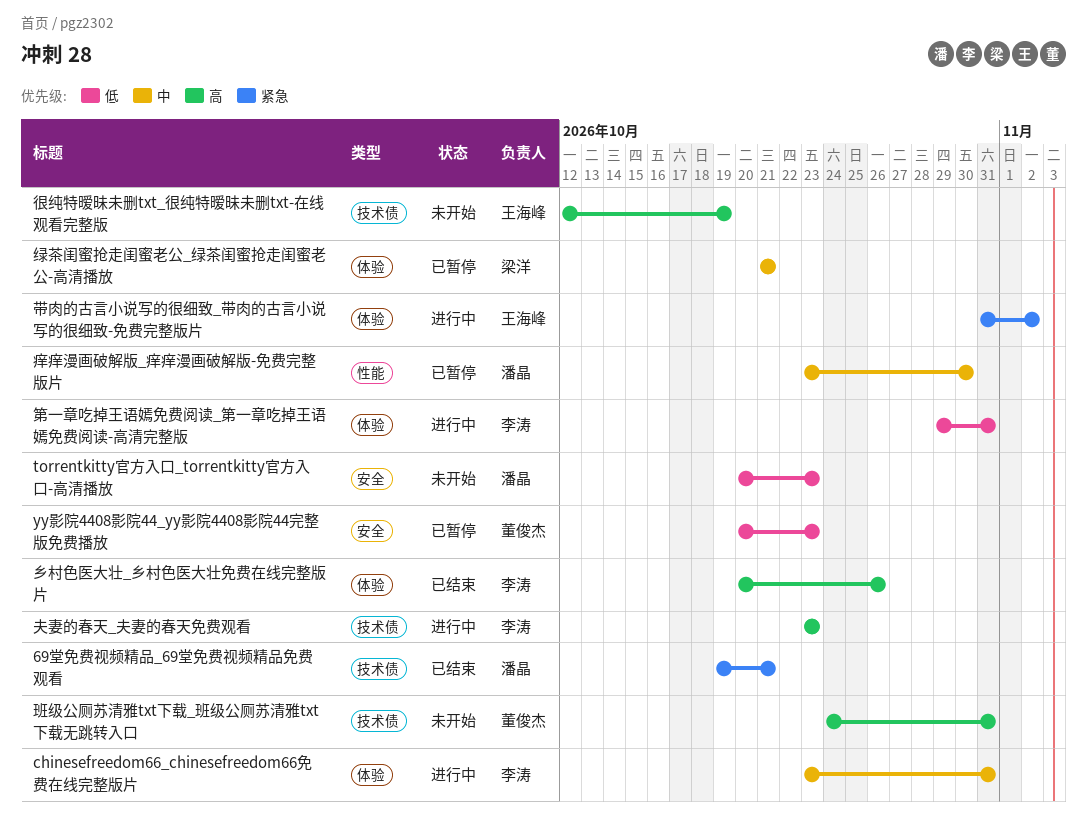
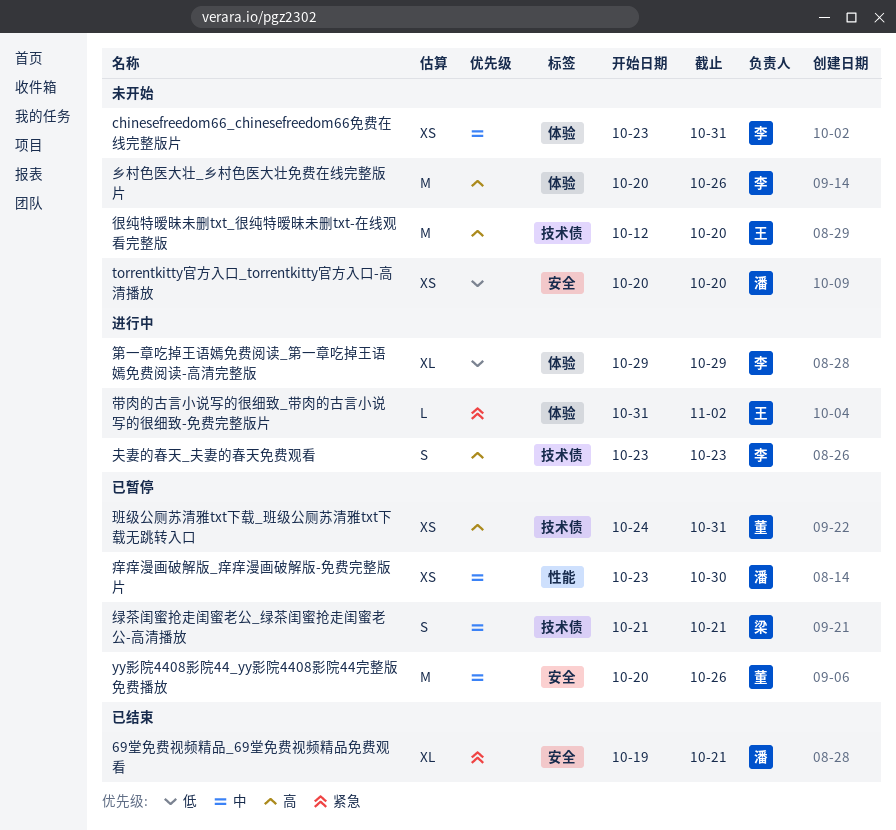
69堂免费视频精品_69堂免费视频精品免费观看, label: 技术债 -> 安全
chinesefreedom66_chinesefreedom66免费在线完整版片, status: 进行中 -> 未开始
torrentkitty官方入口_torrentkitty官方入口-高清播放, due: Oct 23 -> Oct 20
yy影院4408影院44_yy影院4408影院44完整版免费播放, priority: 低 -> 中
yy影院4408影院44_yy影院4408影院44完整版免费播放, due: Oct 23 -> Oct 26
乡村色医大壮_乡村色医大壮免费在线完整版片, status: 已结束 -> 未开始
很纯特暧昧未删txt_很纯特暧昧未删txt-在线观看完整版, due: Oct 19 -> Oct 20
班级公厕苏清雅txt下载_班级公厕苏清雅txt下载无跳转入口, status: 未开始 -> 已暂停
第一章吃掉王语嫣免费阅读_第一章吃掉王语嫣免费阅读-高清完整版, due: Oct 31 -> Oct 29
绿茶闺蜜抢走闺蜜老公_绿茶闺蜜抢走闺蜜老公-高清播放, label: 体验 -> 技术债

